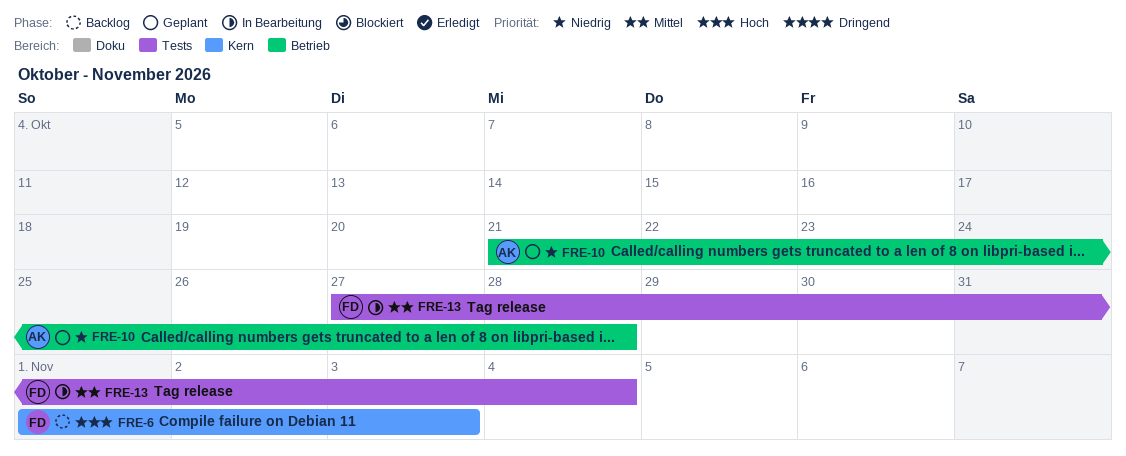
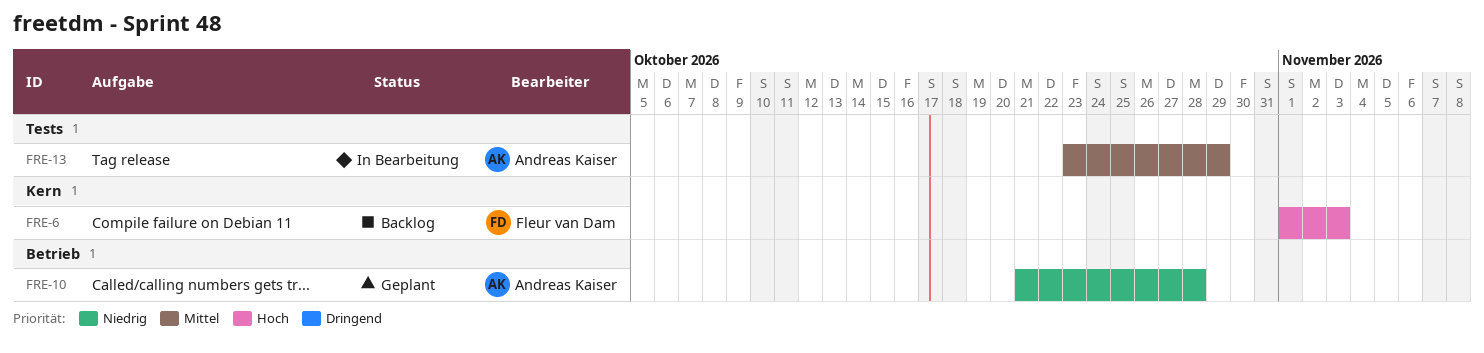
FRE-13, owner: Fleur van Dam -> Andreas Kaiser
FRE-13, start: Oct 27 -> Oct 23
FRE-13, due: Nov 4 -> Oct 29

